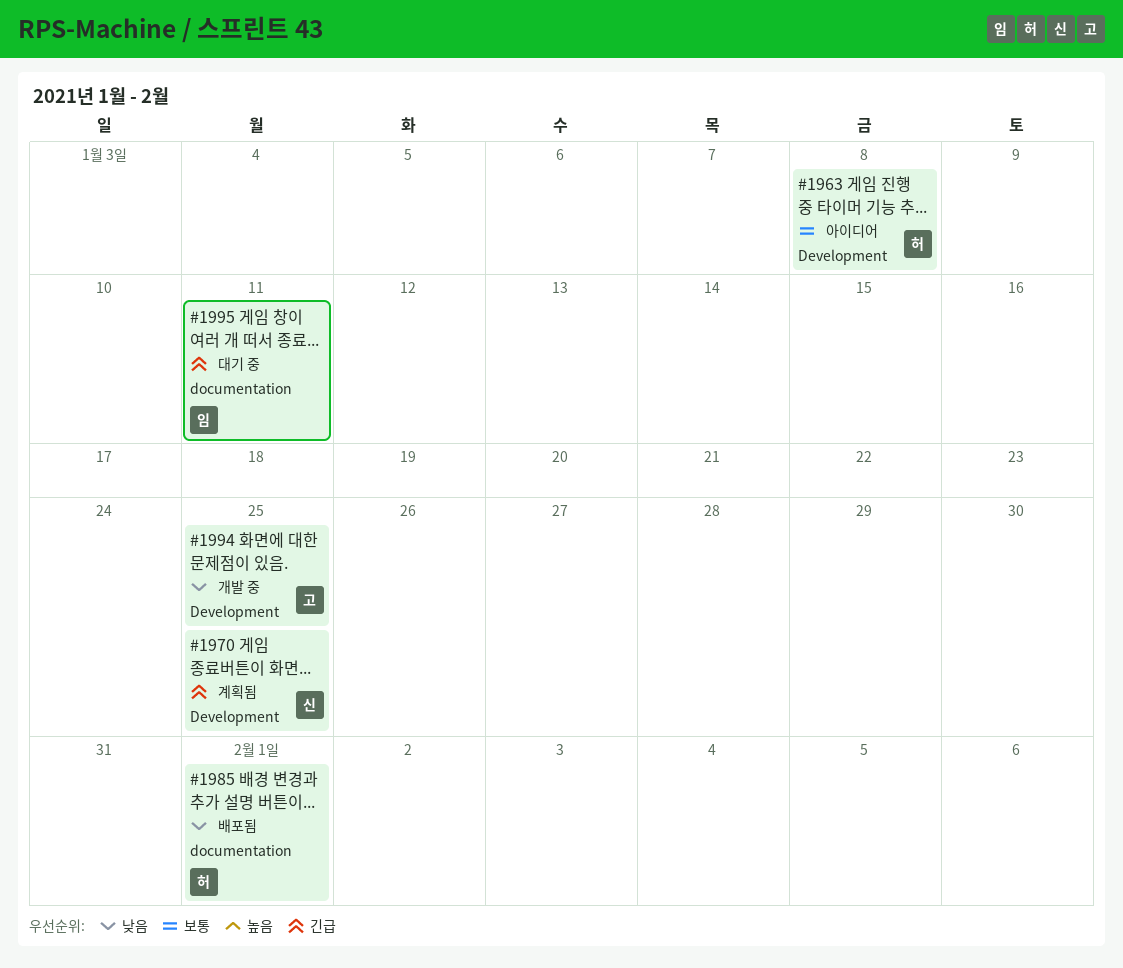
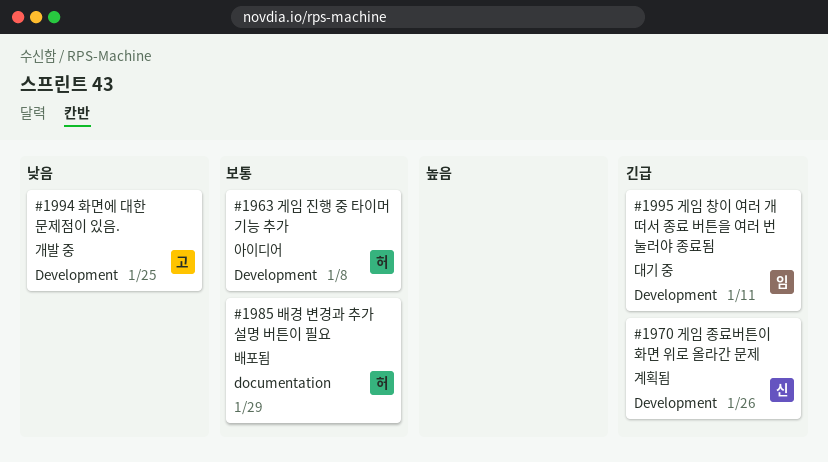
#1970, due: Jan 25 -> Jan 26
#1985, priority: 낮음 -> 보통
#1985, due: Feb 1 -> Jan 29
#1995, label: documentation -> Development

